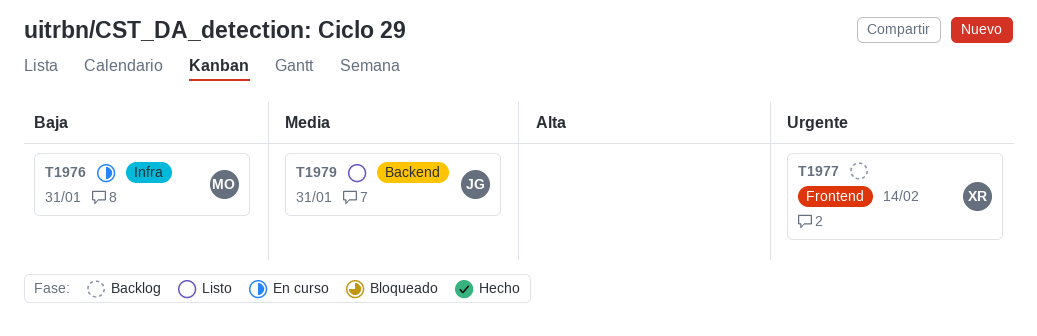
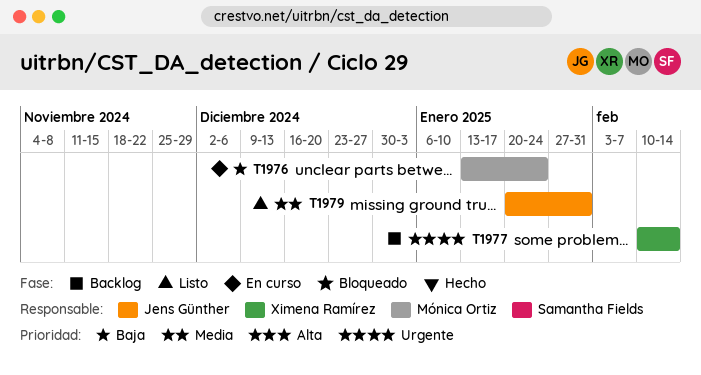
T1976, due: Jan 31 -> Jan 24

